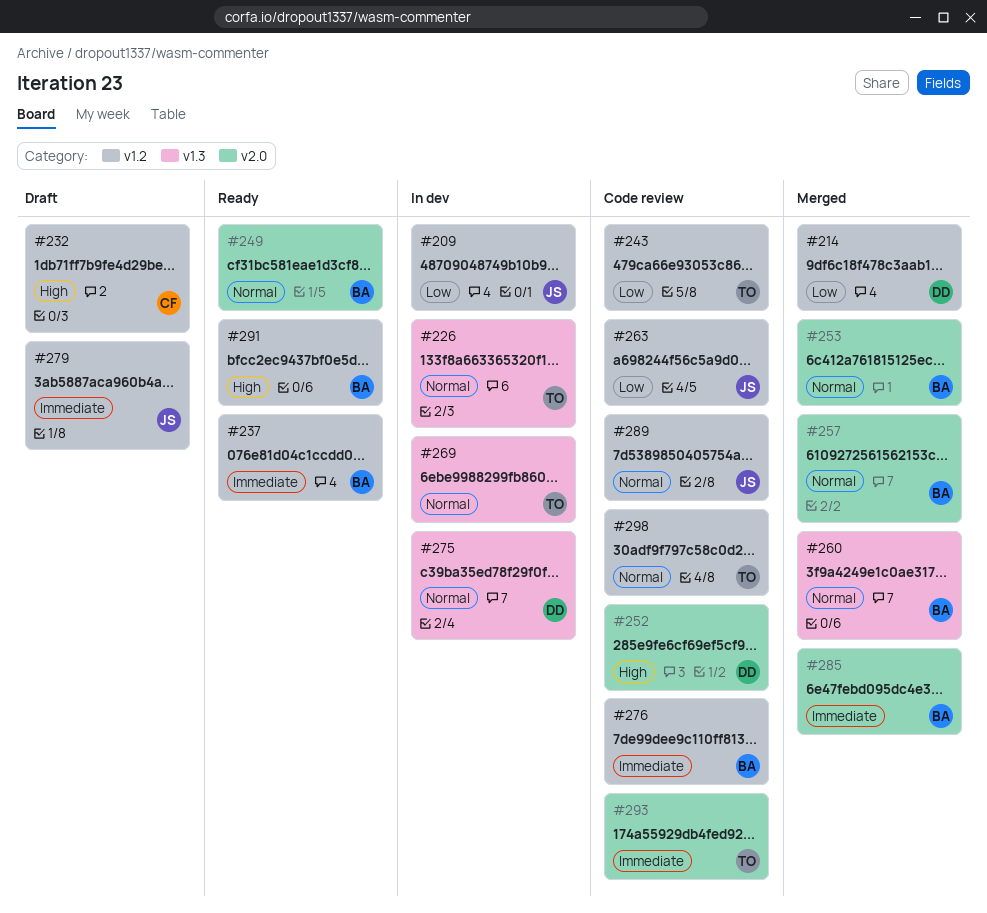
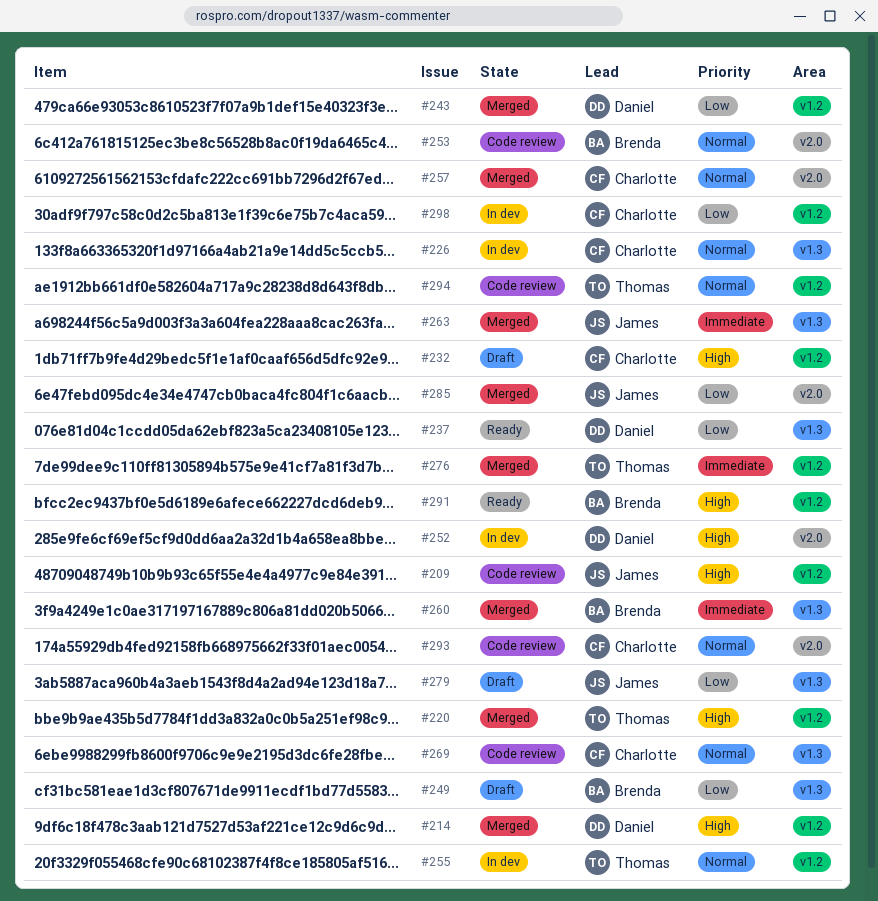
#209, status: In dev -> Code review
#209, priority: Low -> High
#214, priority: Low -> High
#220: none -> present
#226, owner: Thomas -> Charlotte
#237, owner: Brenda -> Daniel
#237, priority: Immediate -> Low
#237, label: v1.2 -> v1.3
#243, status: Code review -> Merged
#243, owner: Thomas -> Daniel
#249, status: Ready -> Draft
#249, priority: Normal -> Low
#249, label: v2.0 -> v1.3
#252, status: Code review -> In dev
#253, status: Merged -> Code review
#255: none -> present
#257, owner: Brenda -> Charlotte
#260, priority: Normal -> Immediate
#263, status: Code review -> Merged
#263, priority: Low -> Immediate
#263, label: v1.2 -> v1.3
#269, status: In dev -> Code review
#269, owner: Thomas -> Charlotte
#275: present -> none
#276, status: Code review -> Merged
#276, owner: Brenda -> Thomas
#279, priority: Immediate -> Low
#279, label: v1.2 -> v1.3
#285, owner: Brenda -> James
#285, priority: Immediate -> Low
#289: present -> none
#293, owner: Thomas -> Charlotte
#293, priority: Immediate -> Normal
#294: none -> present
#298, status: Code review -> In dev
#298, owner: Thomas -> Charlotte
#298, priority: Normal -> Low

